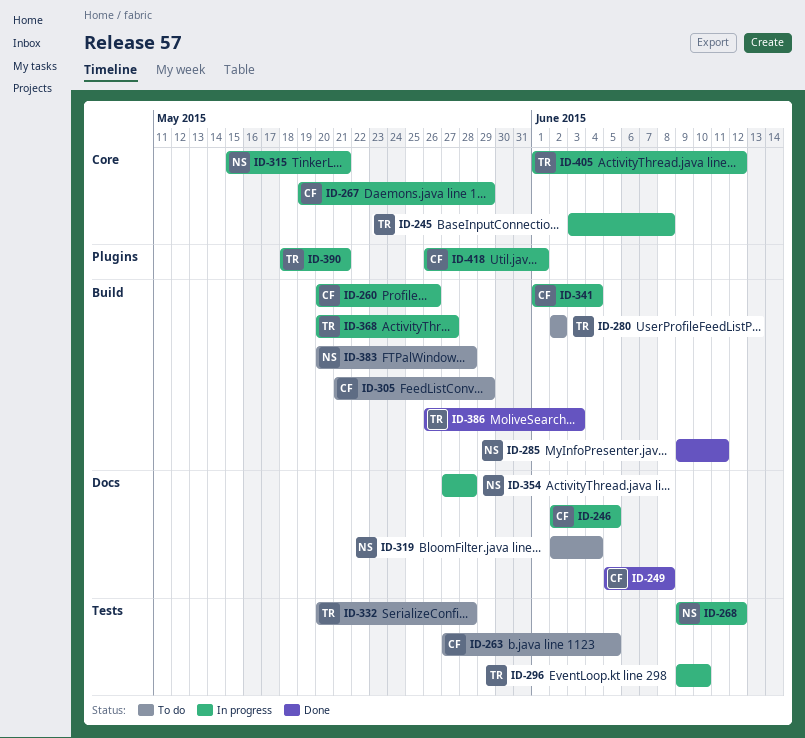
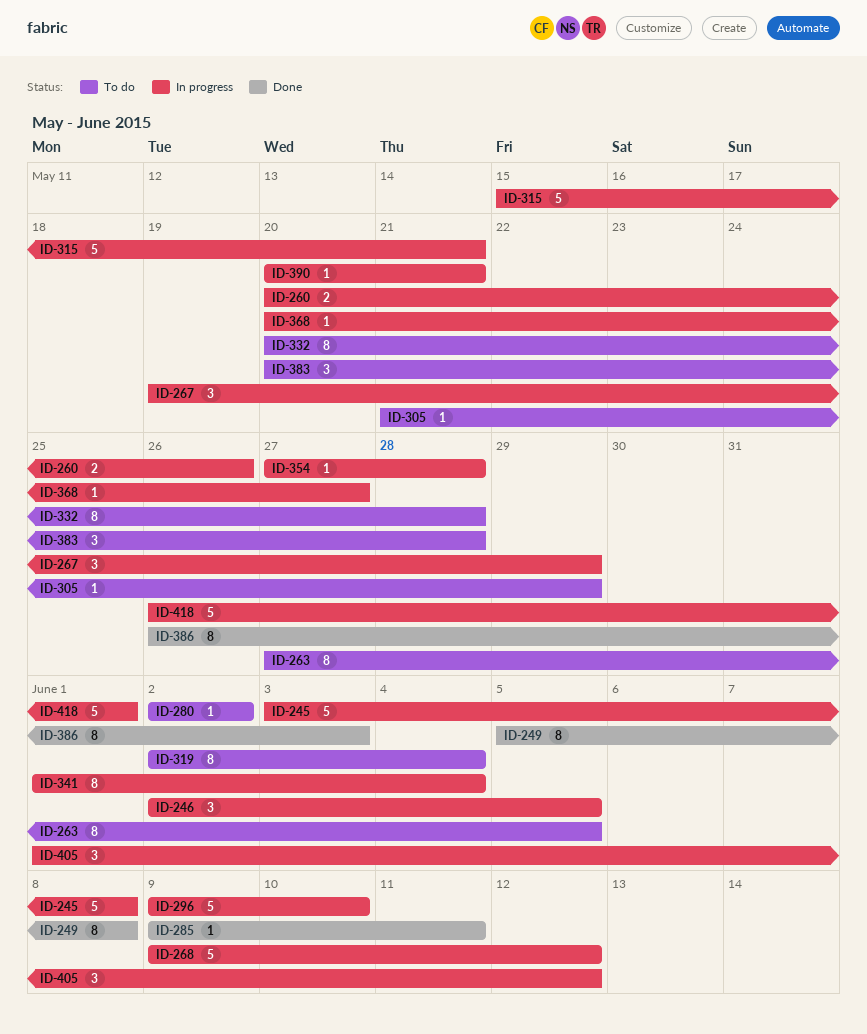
ID-390, start: May 18 -> May 20

